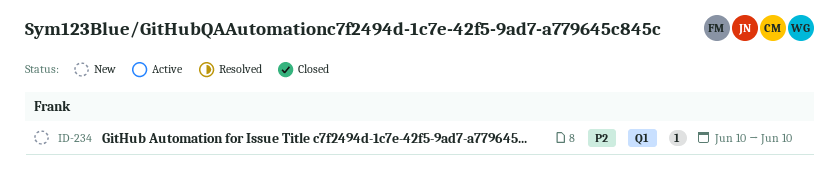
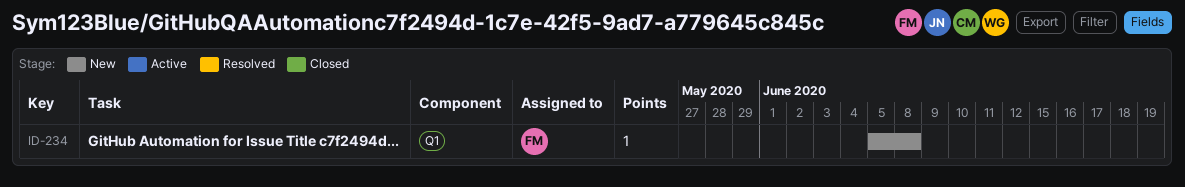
ID-234, start: Jun 10 -> Jun 5
ID-234, due: Jun 10 -> Jun 8

